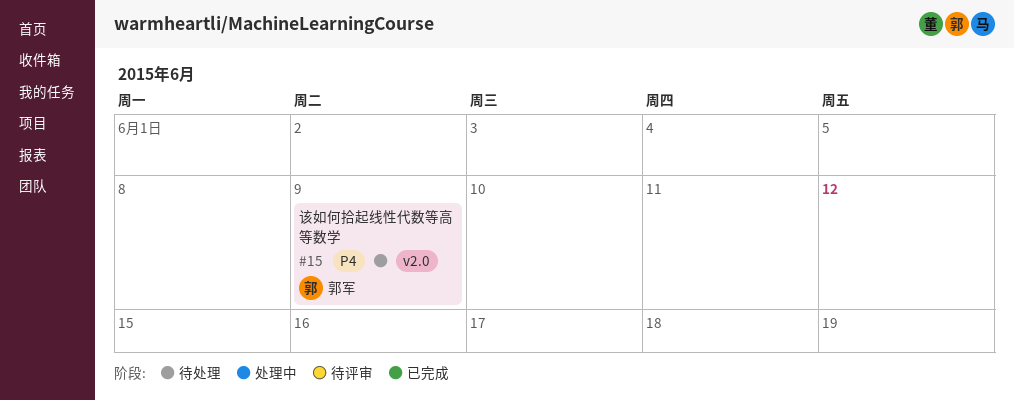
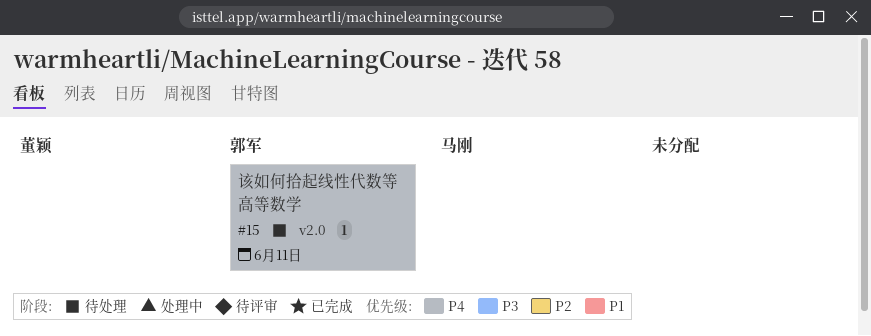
#15, due: Jun 9 -> Jun 11

